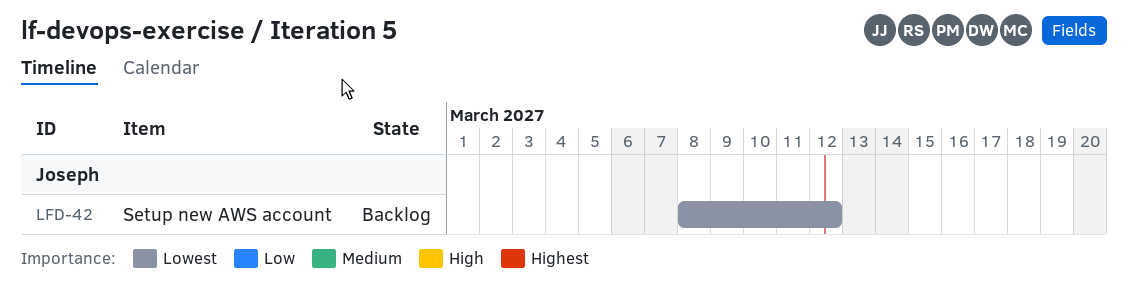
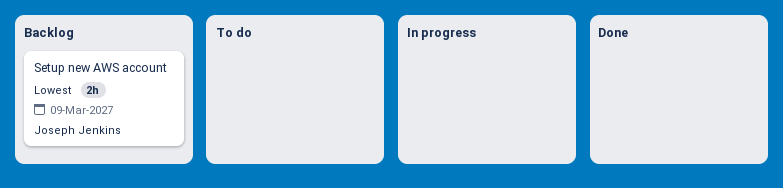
Setup new AWS account, due: Mar 12 -> Mar 9

